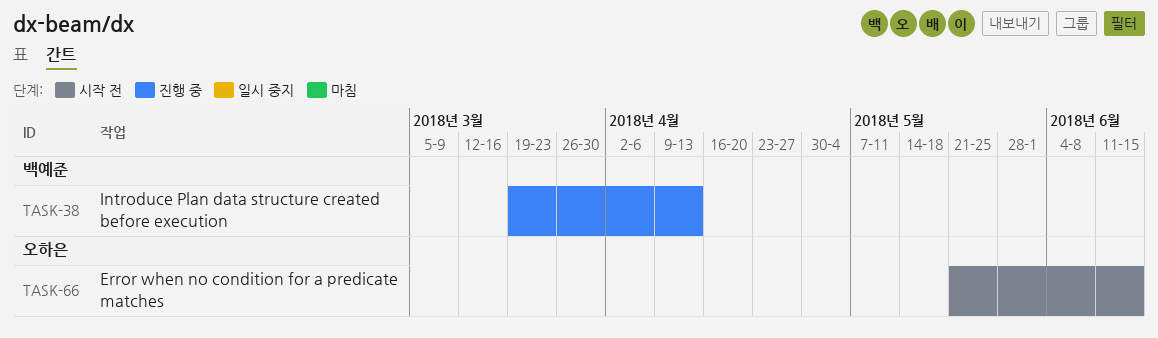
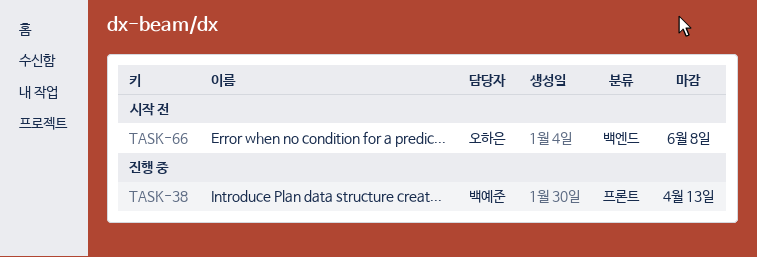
TASK-66, due: Jun 15 -> Jun 8

